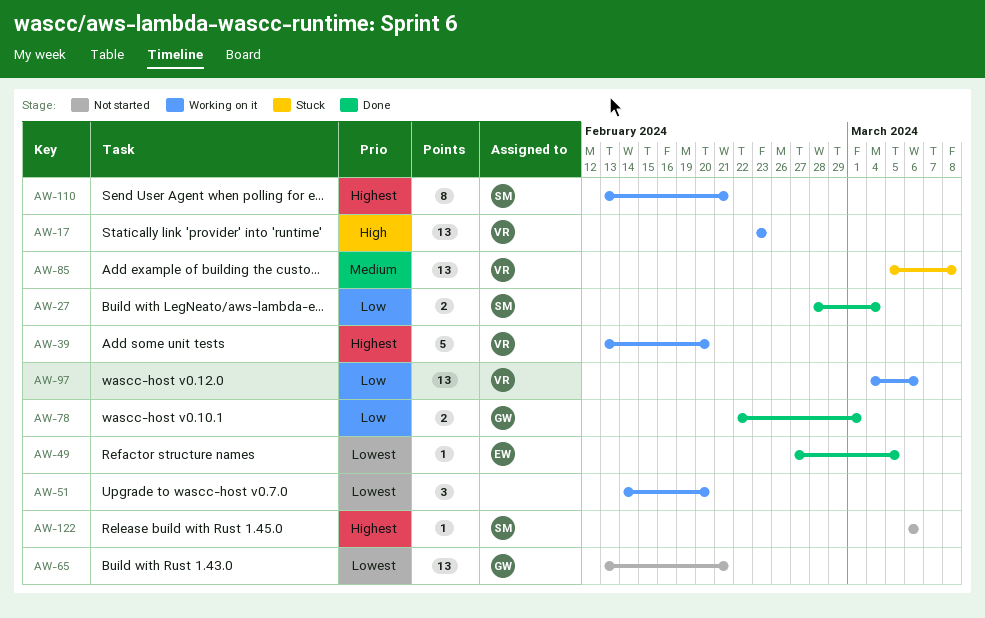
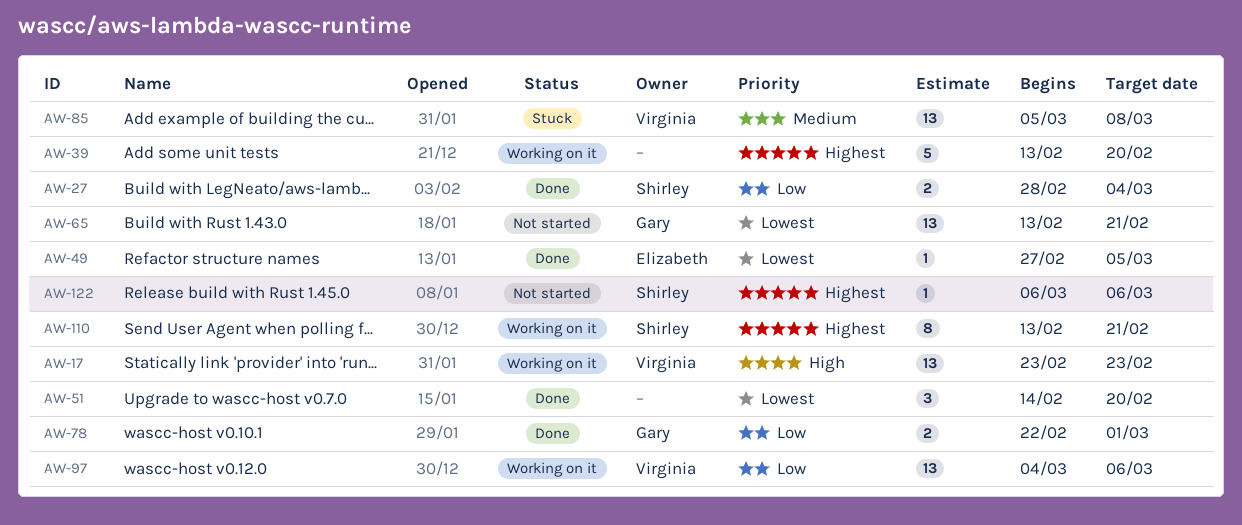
AW-39, owner: Virginia -> none
AW-51, status: Working on it -> Done

